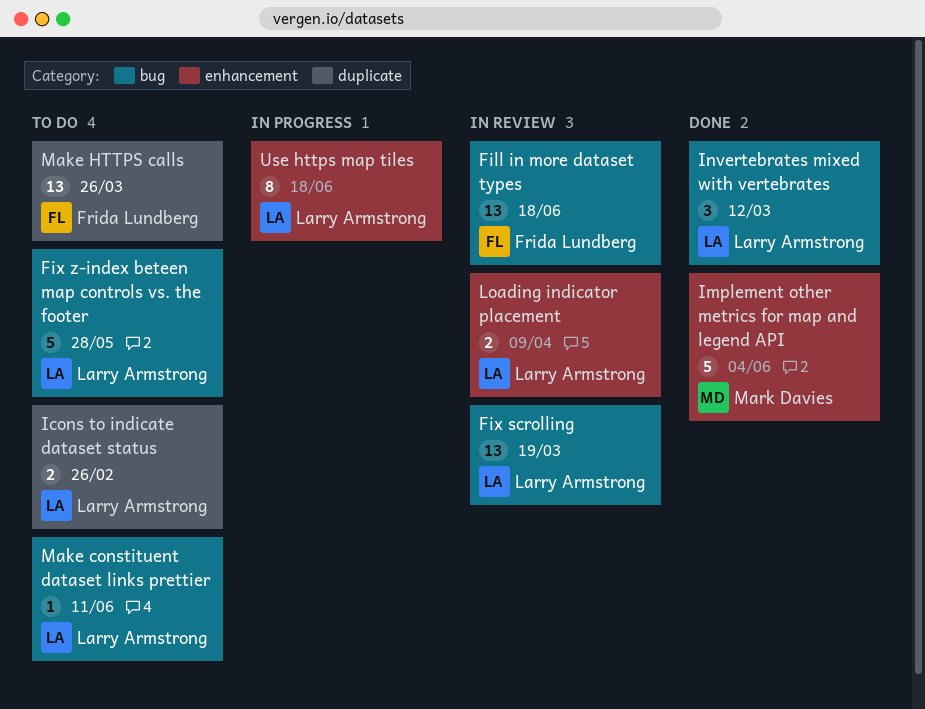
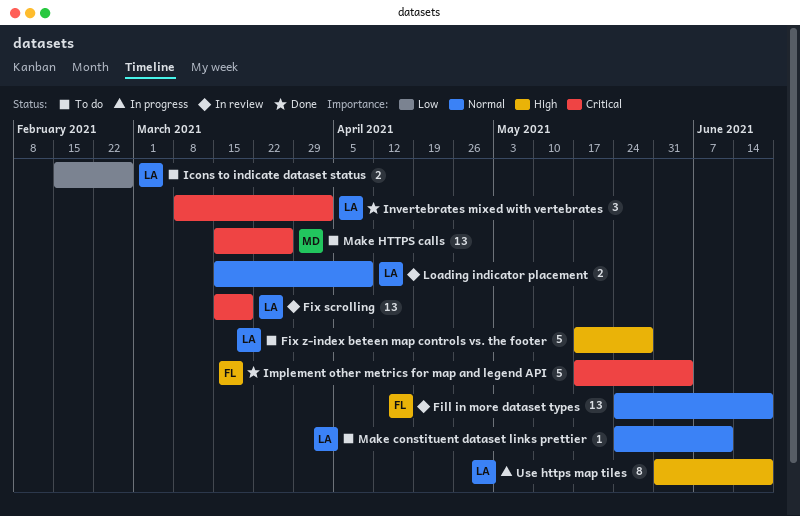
Implement other metrics for map and legend API, owner: Mark Davies -> Frida Lundberg
Invertebrates mixed with vertebrates, due: Mar 12 -> Apr 2
Make HTTPS calls, owner: Frida Lundberg -> Mark Davies

